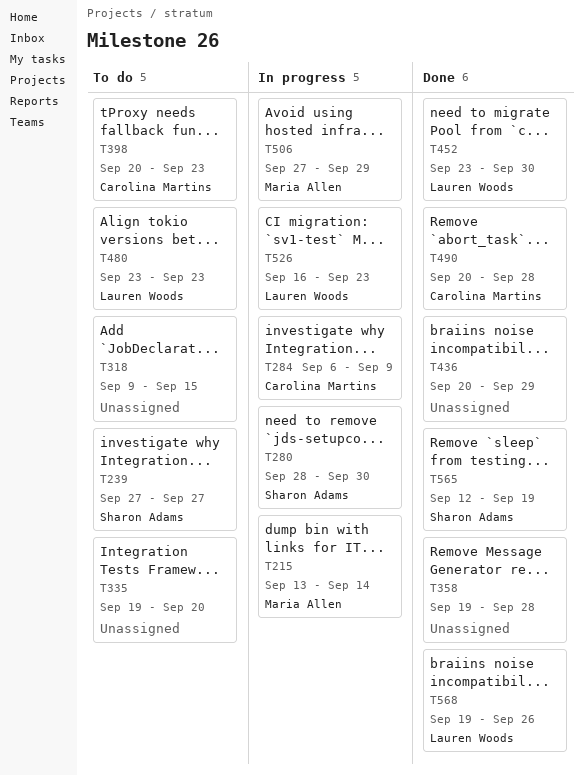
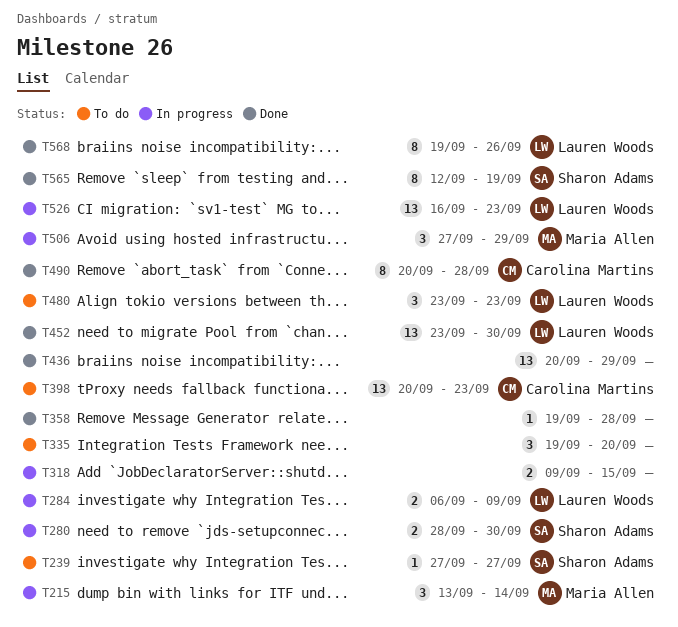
T284, owner: Carolina Martins -> Lauren Woods
T318, status: To do -> In progress

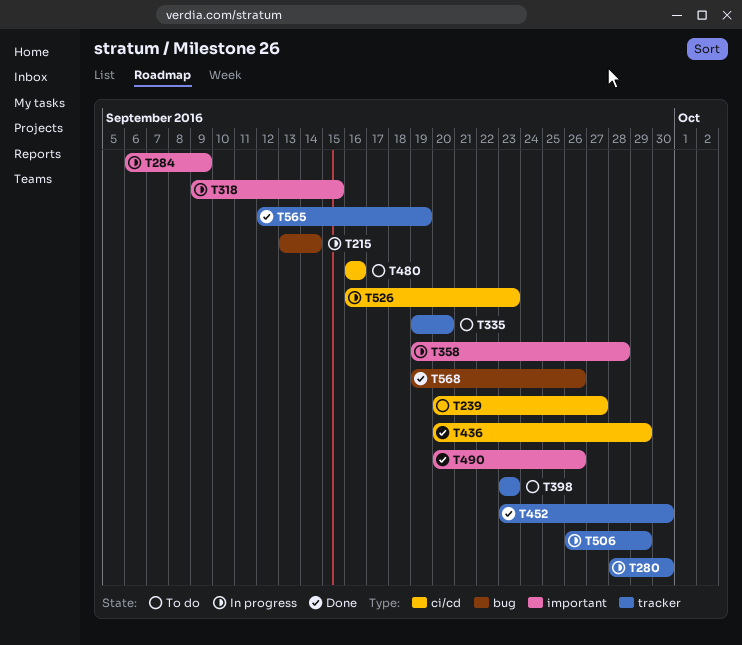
T239, start: Sep 27 -> Sep 20
T358, status: Done -> In progress
T398, start: Sep 20 -> Sep 23
T480, start: Sep 23 -> Sep 16
T480, due: Sep 23 -> Sep 16
T490, due: Sep 28 -> Sep 26
T506, start: Sep 27 -> Sep 26

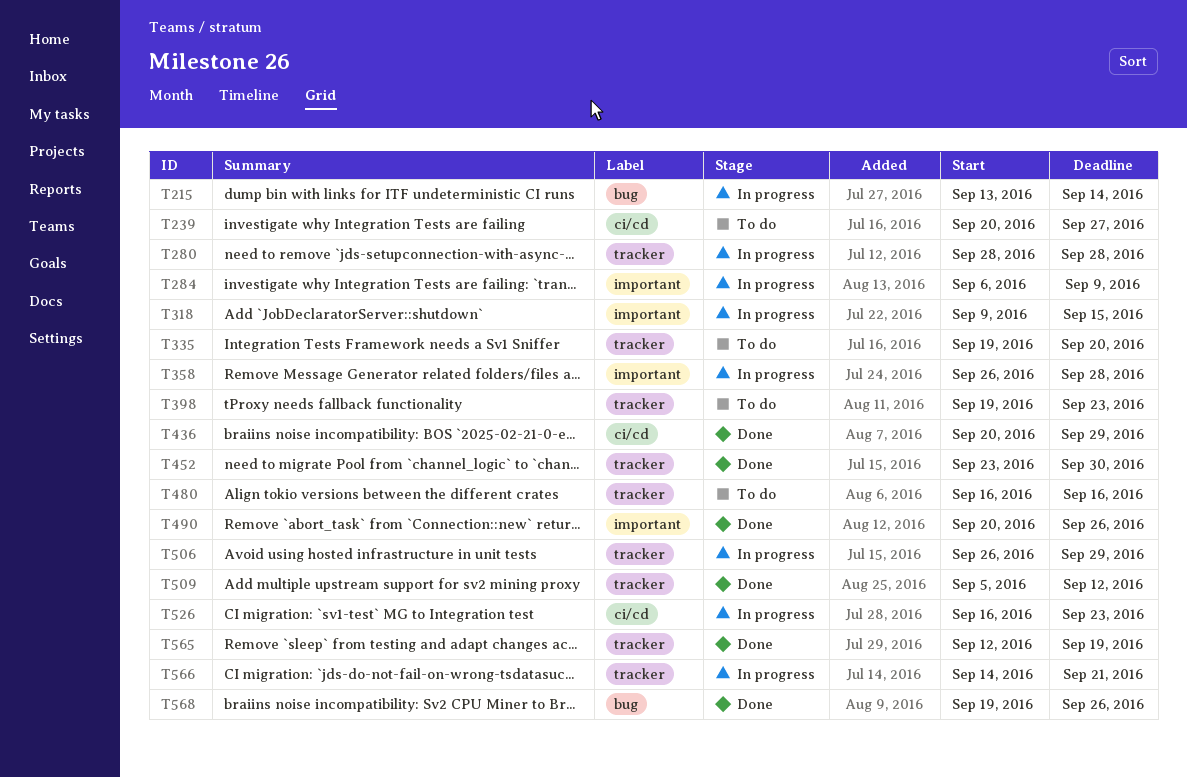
T280, due: Sep 30 -> Sep 28
T358, start: Sep 19 -> Sep 26
T398, start: Sep 23 -> Sep 19
T480, label: ci/cd -> tracker
T509: none -> present
T566: none -> present

